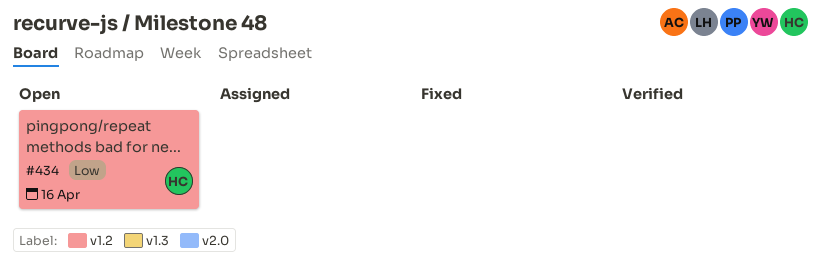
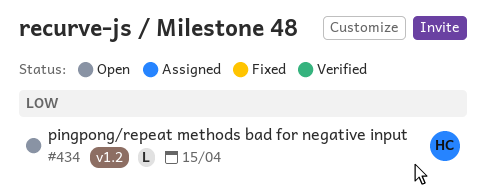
#434, due: Apr 16 -> Apr 15

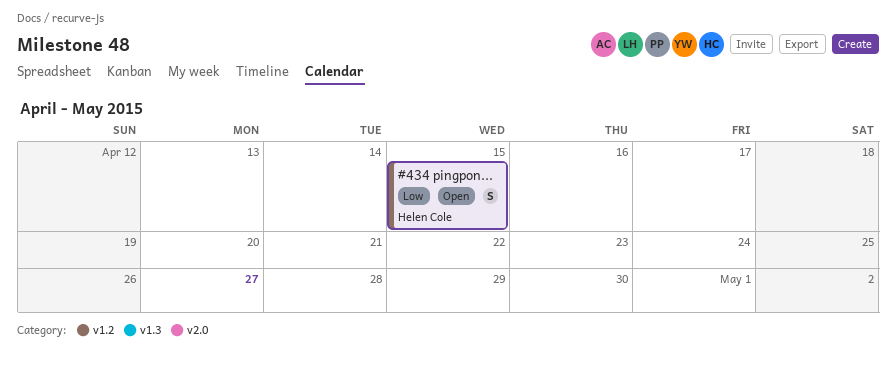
#434, estimate: L -> S

